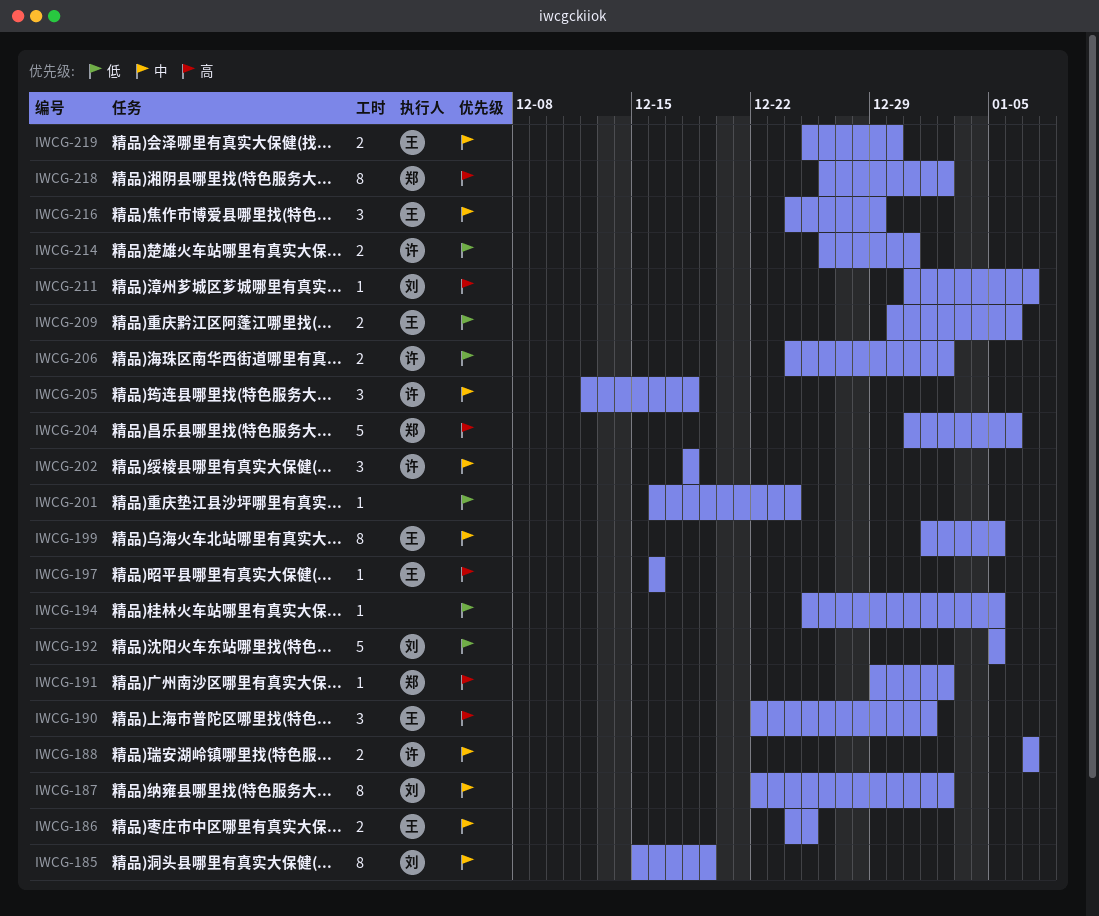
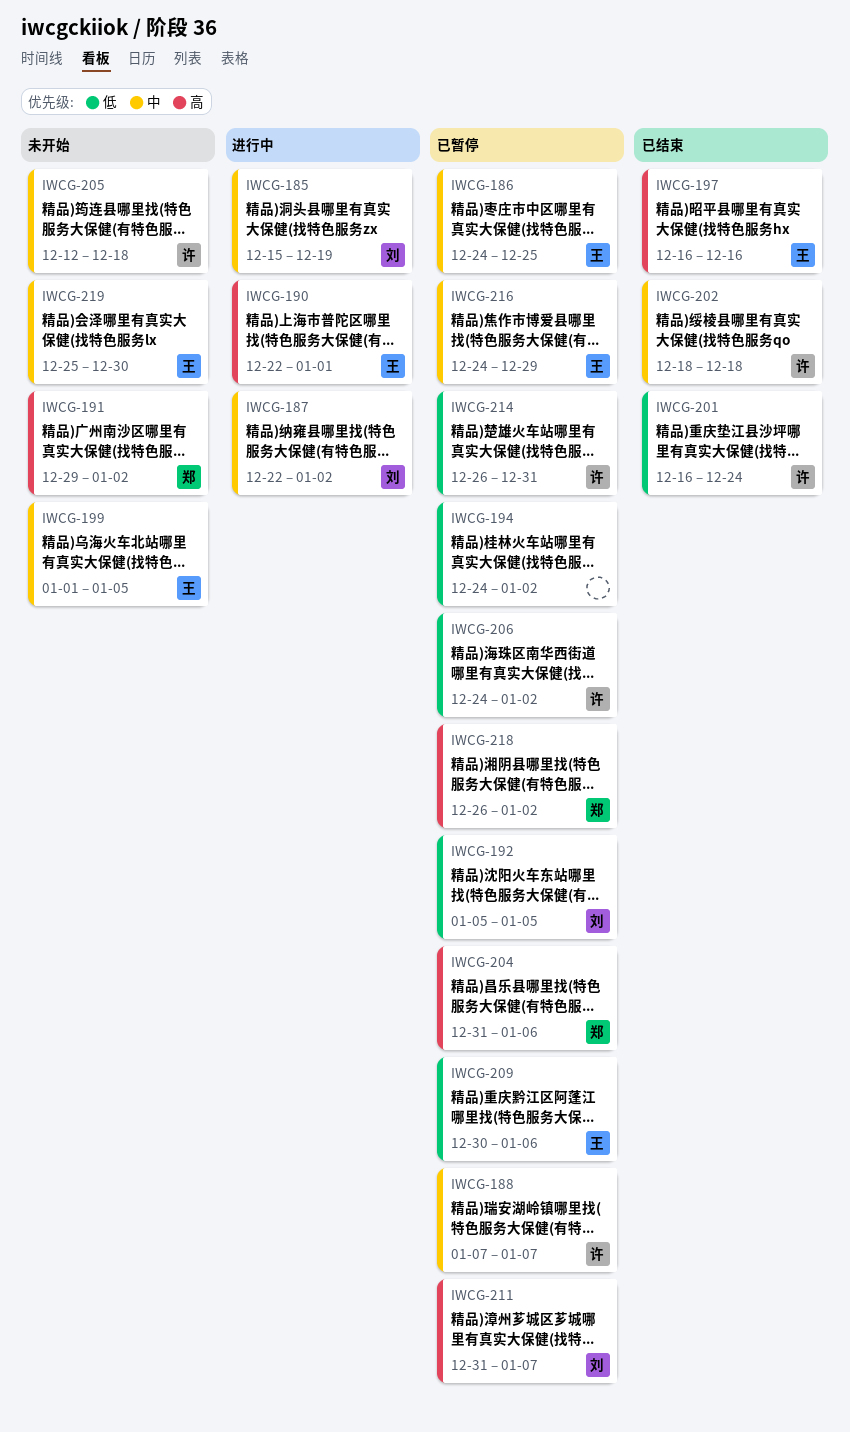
IWCG-194, start: Dec 25 -> Dec 24
IWCG-194, due: Jan 5 -> Jan 2
IWCG-201, owner: none -> 许

